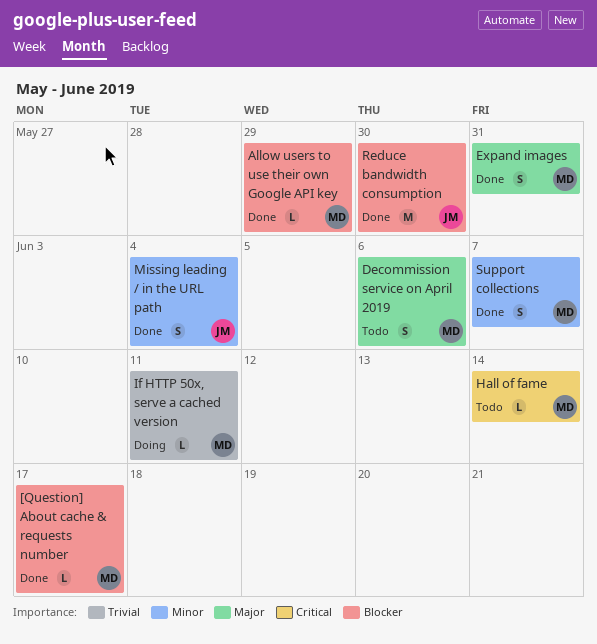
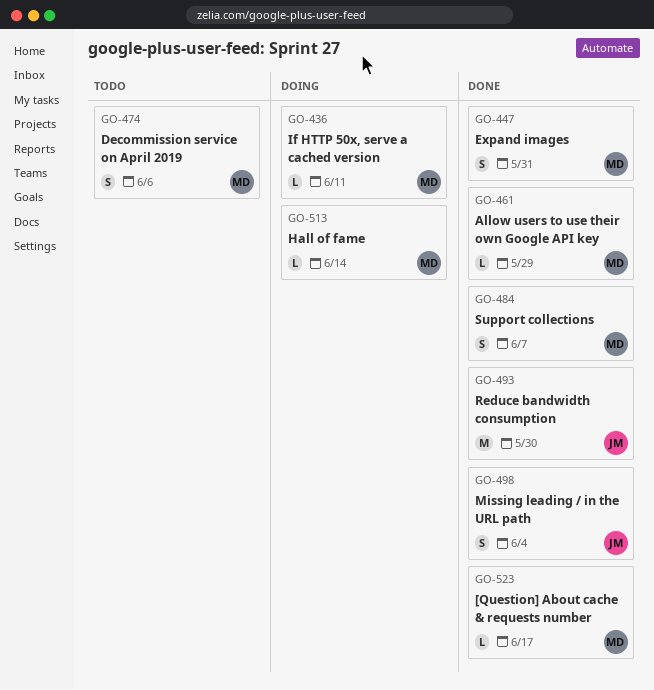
Hall of fame, status: Todo -> Doing

